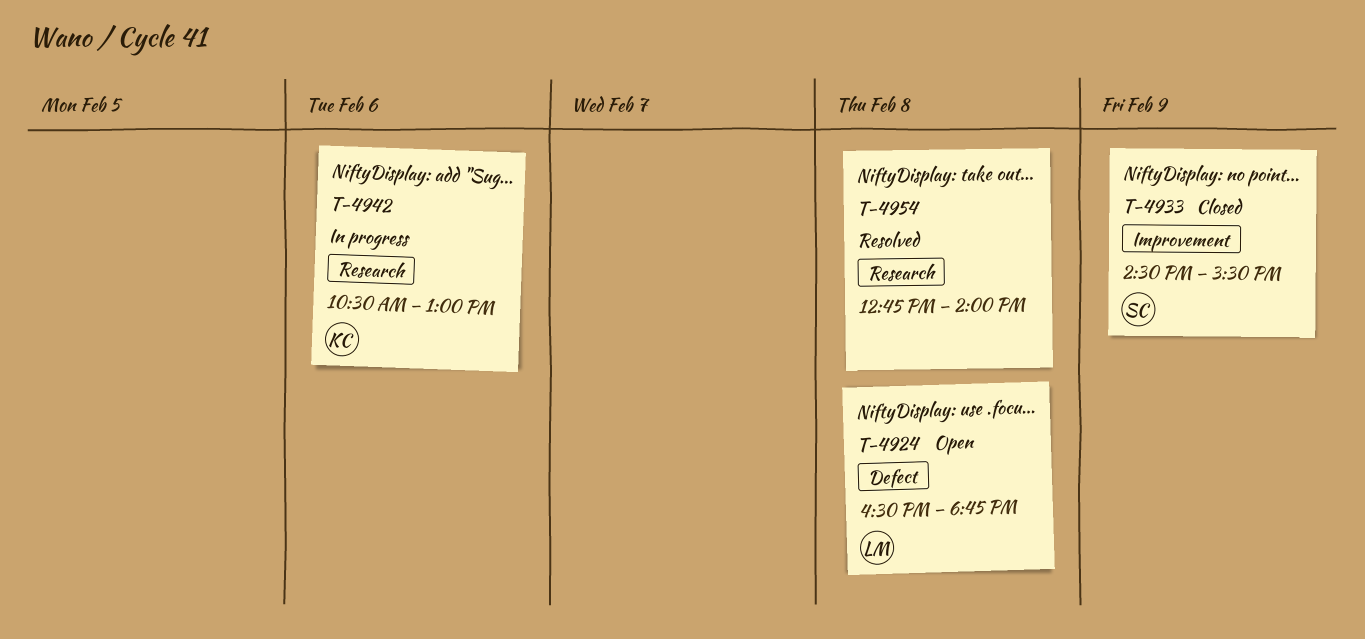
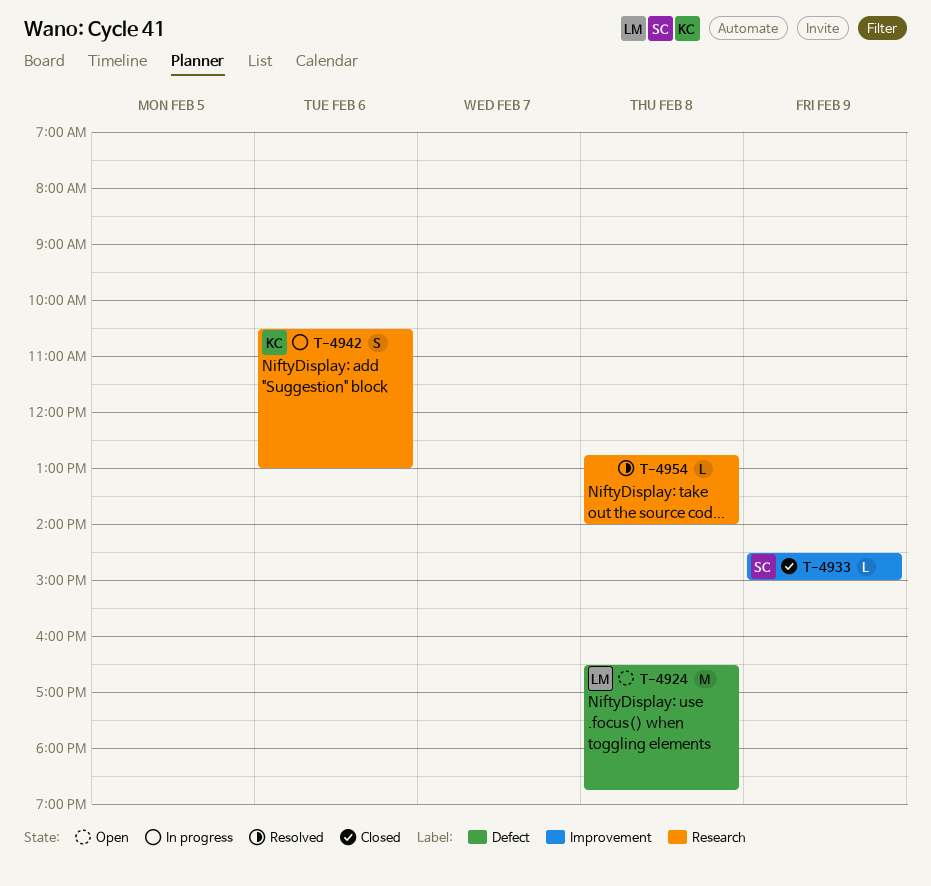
T-4933, ends: 15:30 -> 15:00

